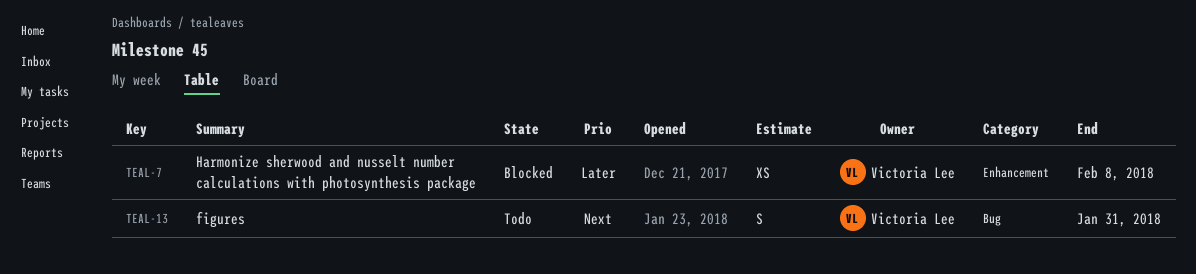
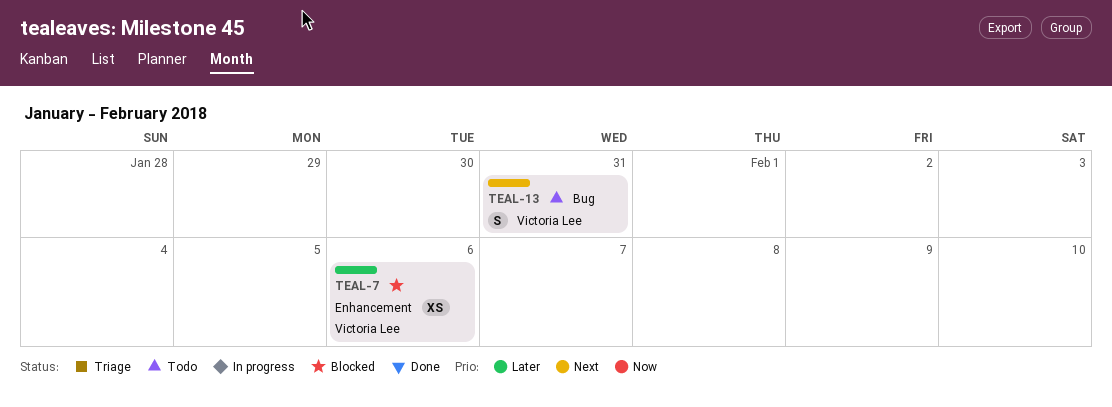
TEAL-7, due: Feb 8 -> Feb 6

